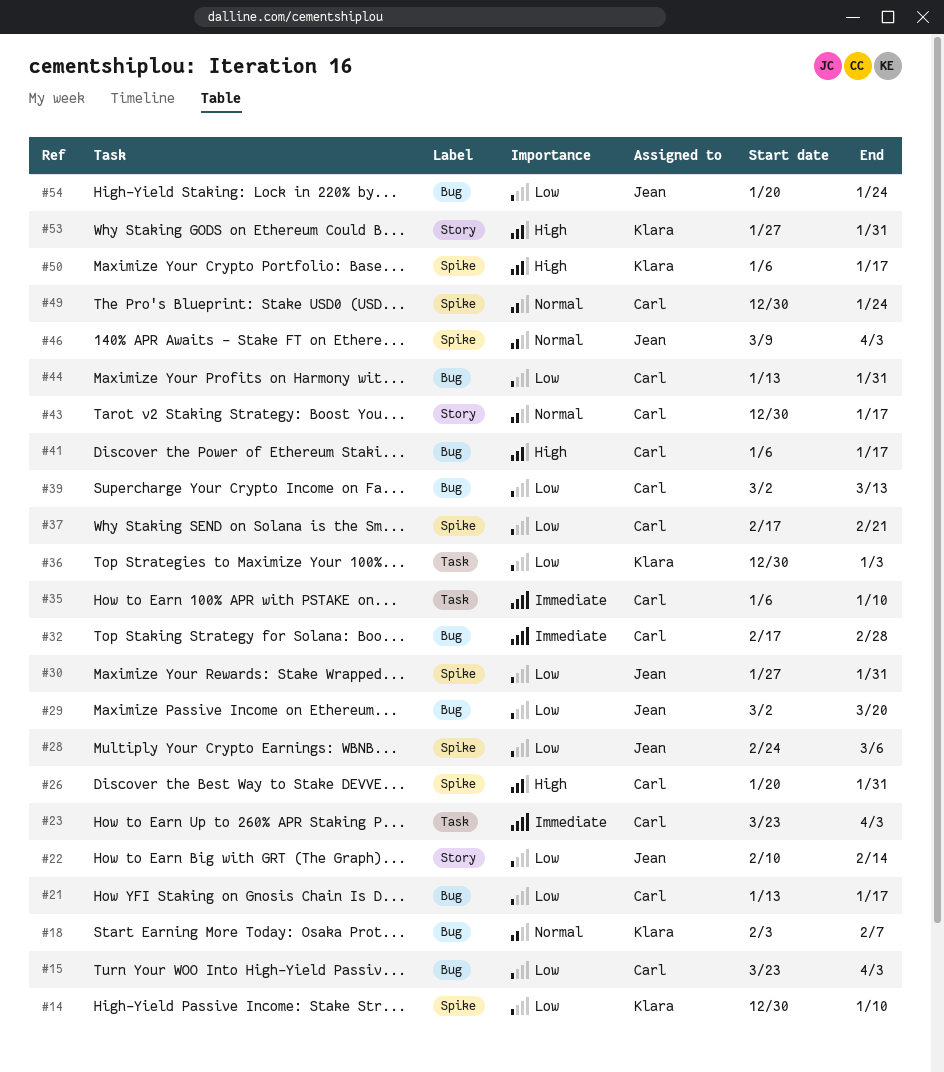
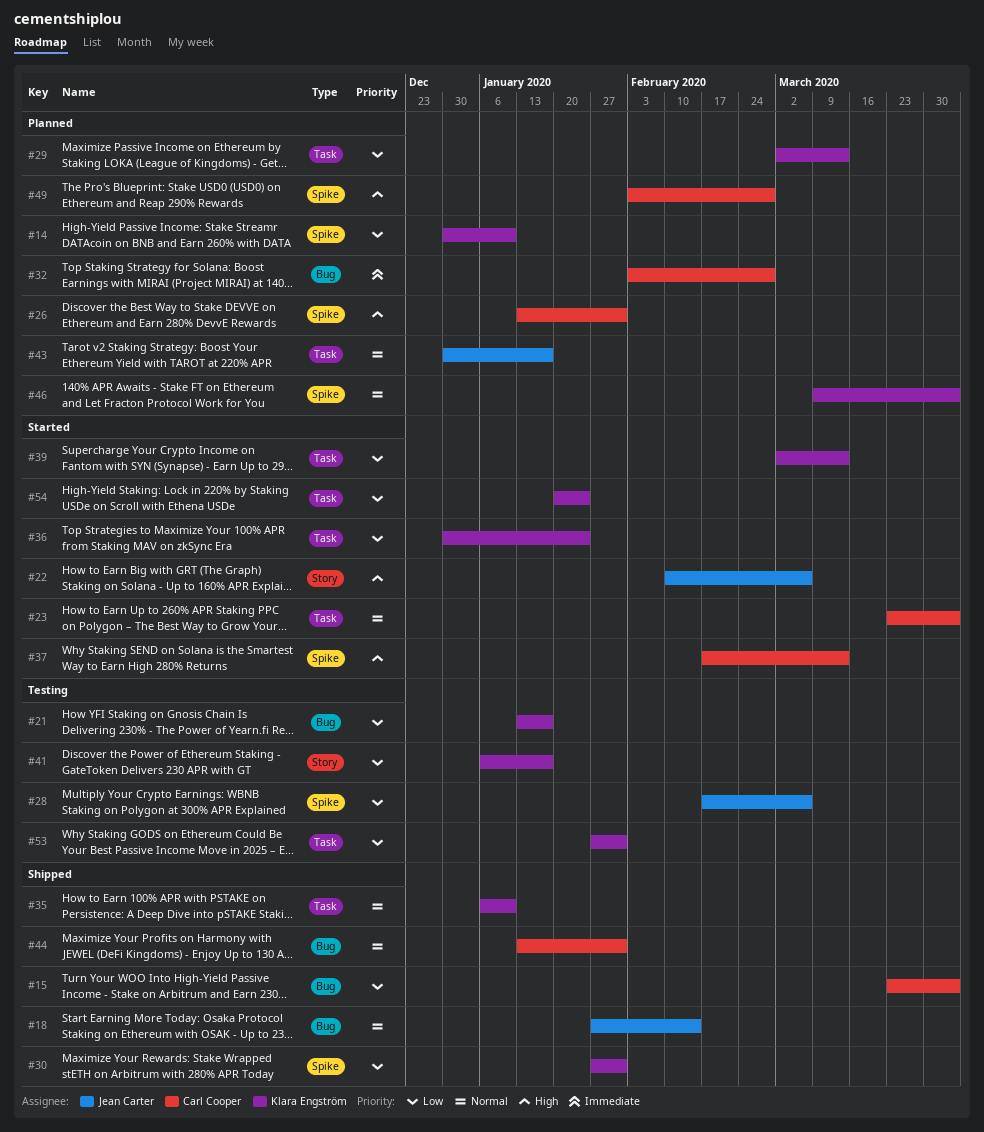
#18, owner: Klara Engström -> Jean Carter
#18, start: Feb 3 -> Jan 27
#18, due: Feb 7 -> Feb 14
#21, owner: Carl Cooper -> Klara Engström
#22, priority: Low -> High
#22, due: Feb 14 -> Mar 6
#23, priority: Immediate -> Normal
#26, start: Jan 20 -> Jan 13
#28, start: Feb 24 -> Feb 17
#29, owner: Jean Carter -> Klara Engström
#29, label: Bug -> Task
#29, due: Mar 20 -> Mar 13
#30, owner: Jean Carter -> Klara Engström
#32, start: Feb 17 -> Feb 3
#35, owner: Carl Cooper -> Klara Engström
#35, priority: Immediate -> Normal
#36, due: Jan 3 -> Jan 24
#37, priority: Low -> High
#37, due: Feb 21 -> Mar 13
#39, owner: Carl Cooper -> Klara Engström
#39, label: Bug -> Task
#41, owner: Carl Cooper -> Klara Engström
#41, priority: High -> Low
#41, label: Bug -> Story
#43, owner: Carl Cooper -> Jean Carter
#43, label: Story -> Task
#44, priority: Low -> Normal
#46, owner: Jean Carter -> Klara Engström
#49, priority: Normal -> High
#49, start: Dec 30 -> Feb 3
#49, due: Jan 24 -> Feb 28
#50: present -> none
#53, priority: High -> Low
#53, label: Story -> Task
#54, owner: Jean Carter -> Klara Engström
#54, label: Bug -> Task

